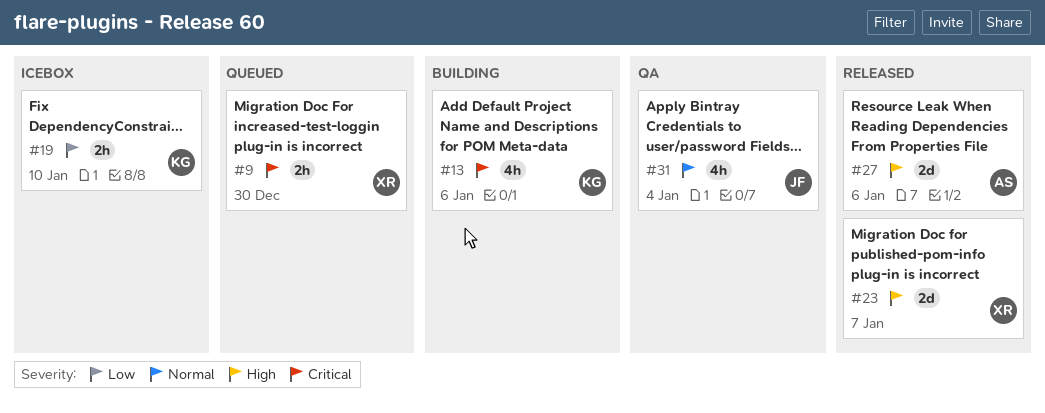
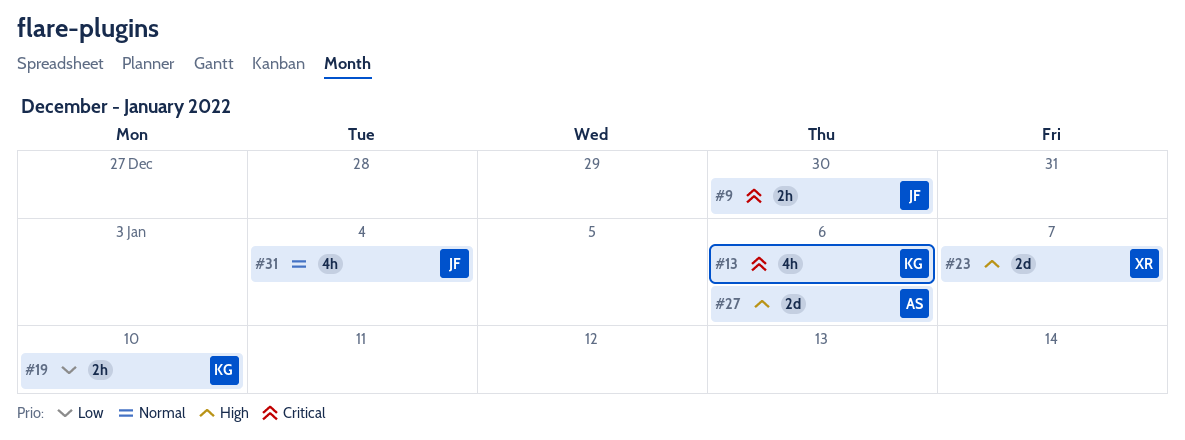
#9, owner: XR -> JF

